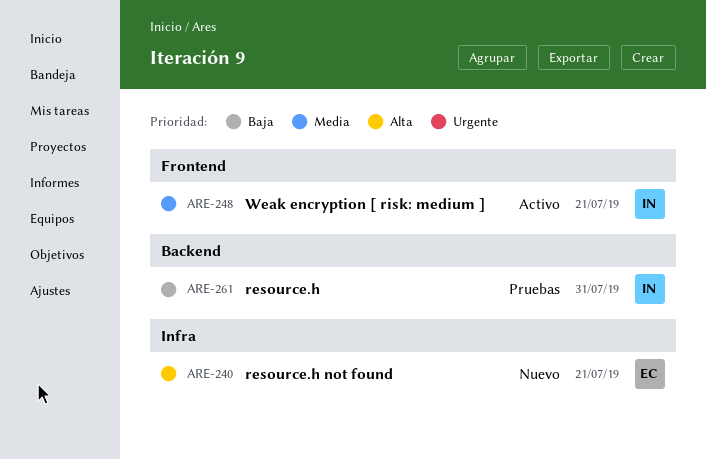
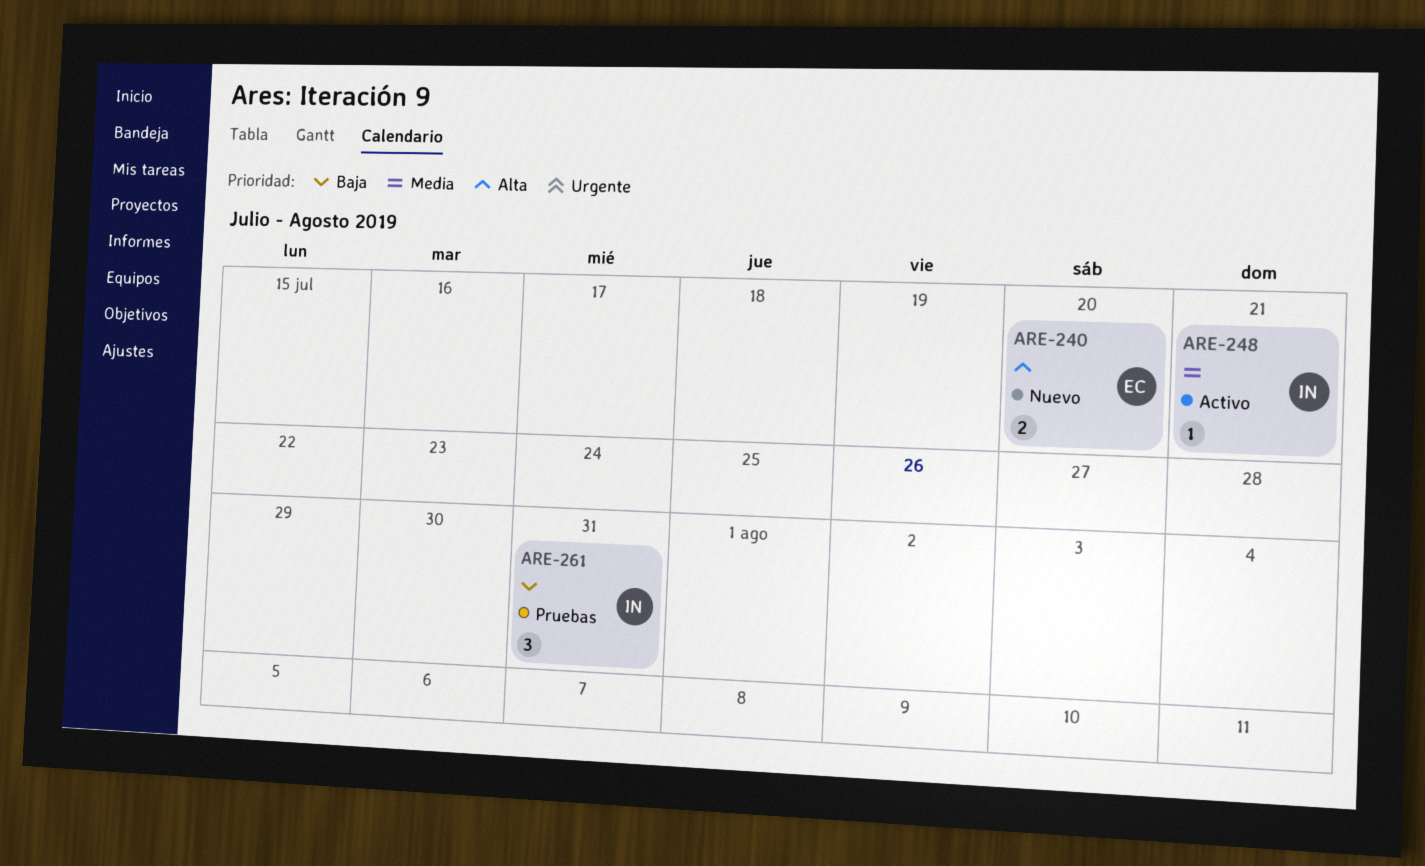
ARE-240, due: Jul 21 -> Jul 20

